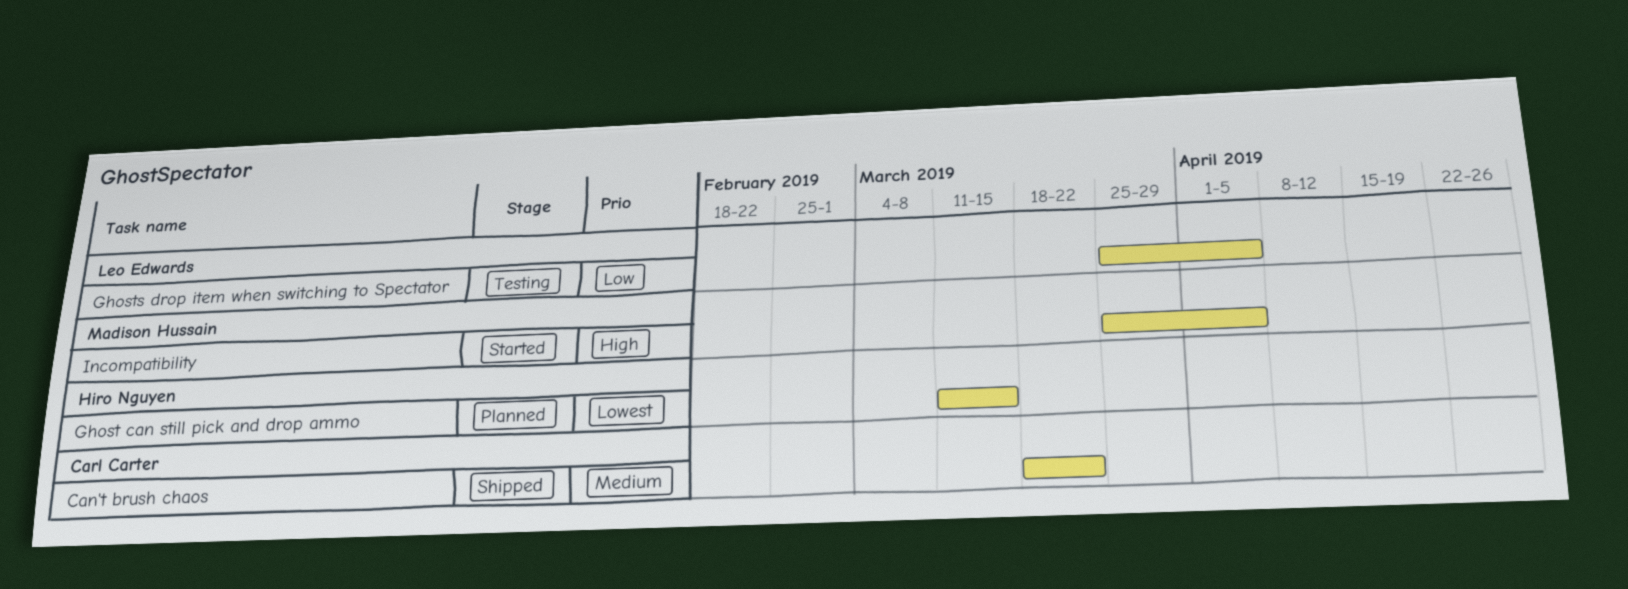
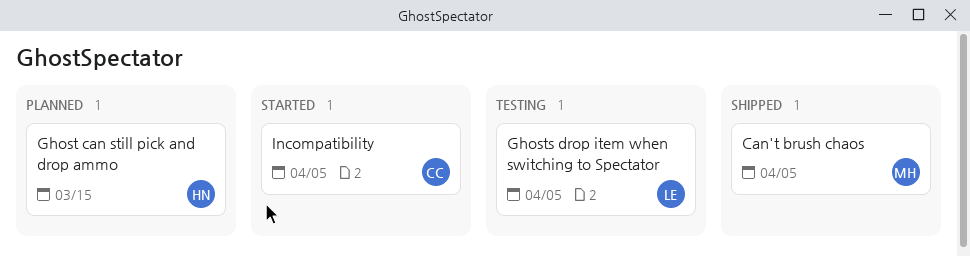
Can't brush chaos, owner: Carl Carter -> Madison Hussain
Can't brush chaos, due: Mar 22 -> Apr 5
Incompatibility, owner: Madison Hussain -> Carl Carter

